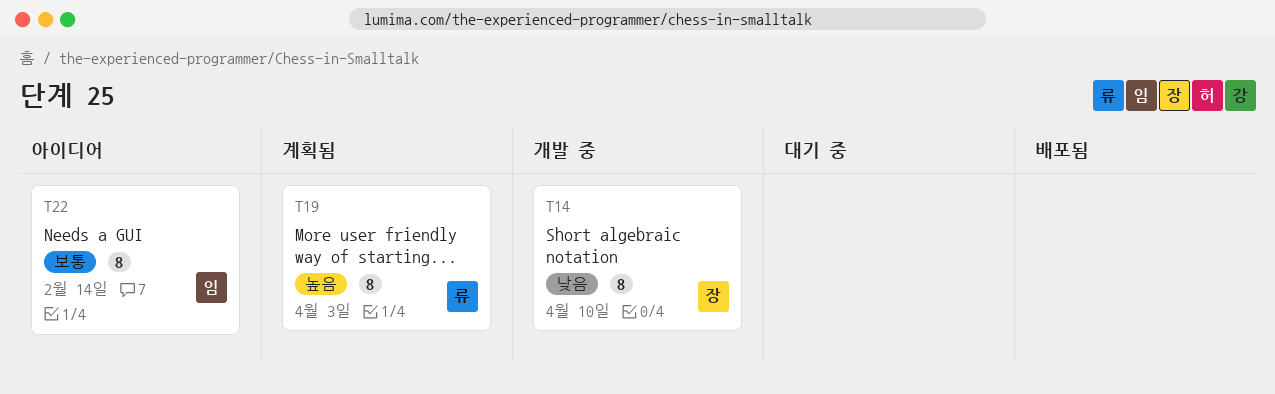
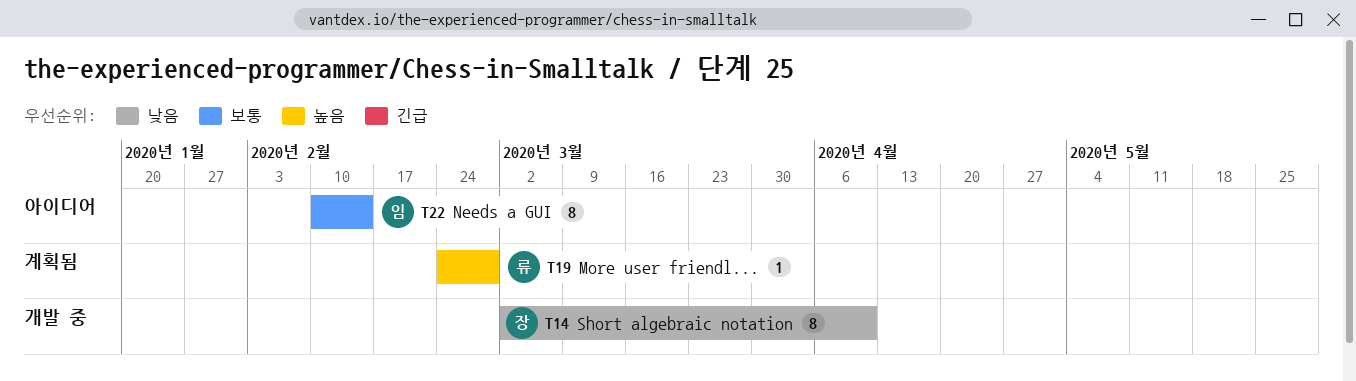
T19, estimate: 8 -> 1
T19, due: Apr 3 -> Feb 28

